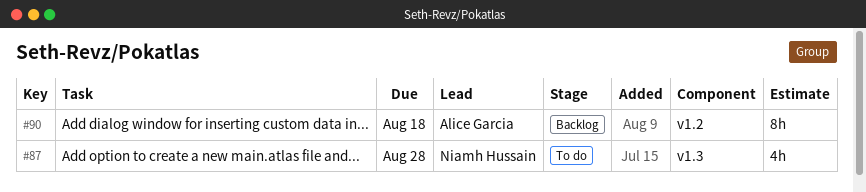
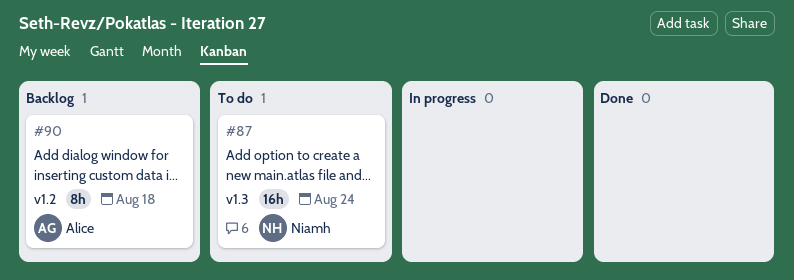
#87, estimate: 4h -> 16h
#87, due: Aug 28 -> Aug 24

